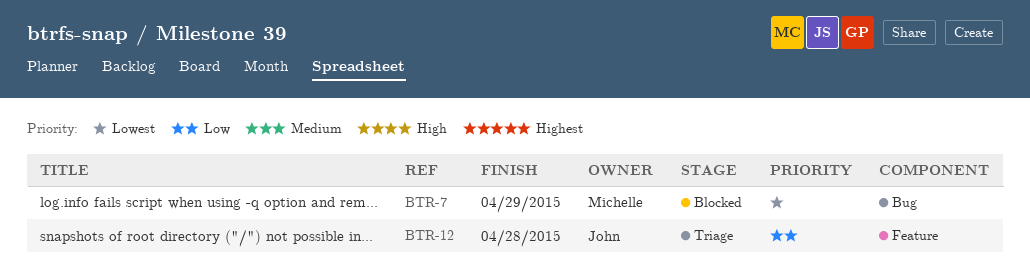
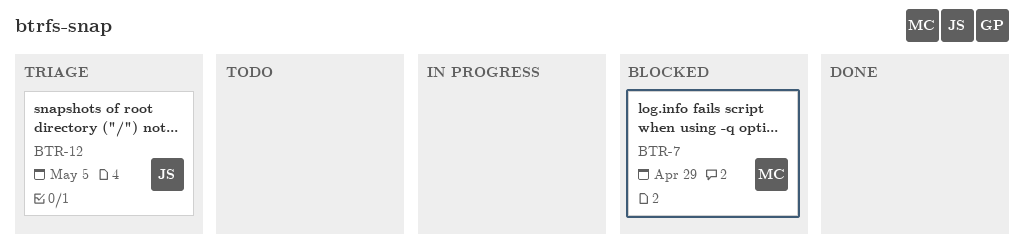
BTR-12, due: Apr 28 -> May 5

